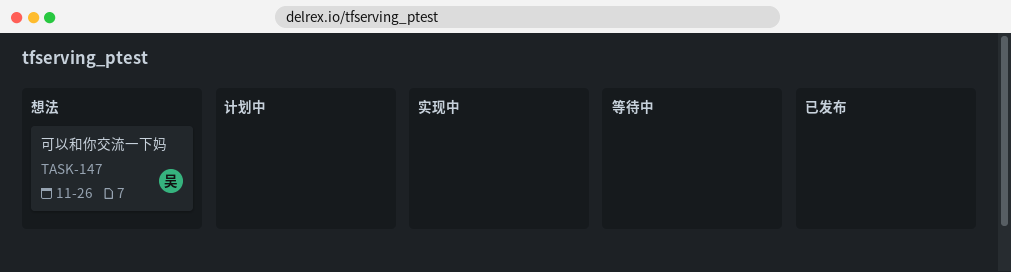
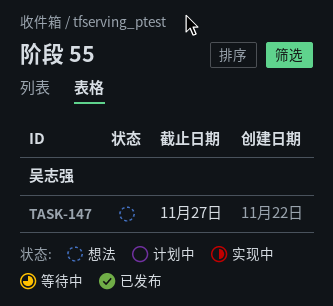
TASK-147, due: Nov 26 -> Nov 27

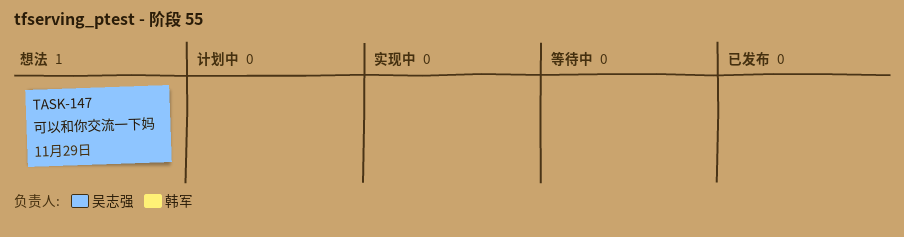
TASK-147, due: Nov 27 -> Nov 29

